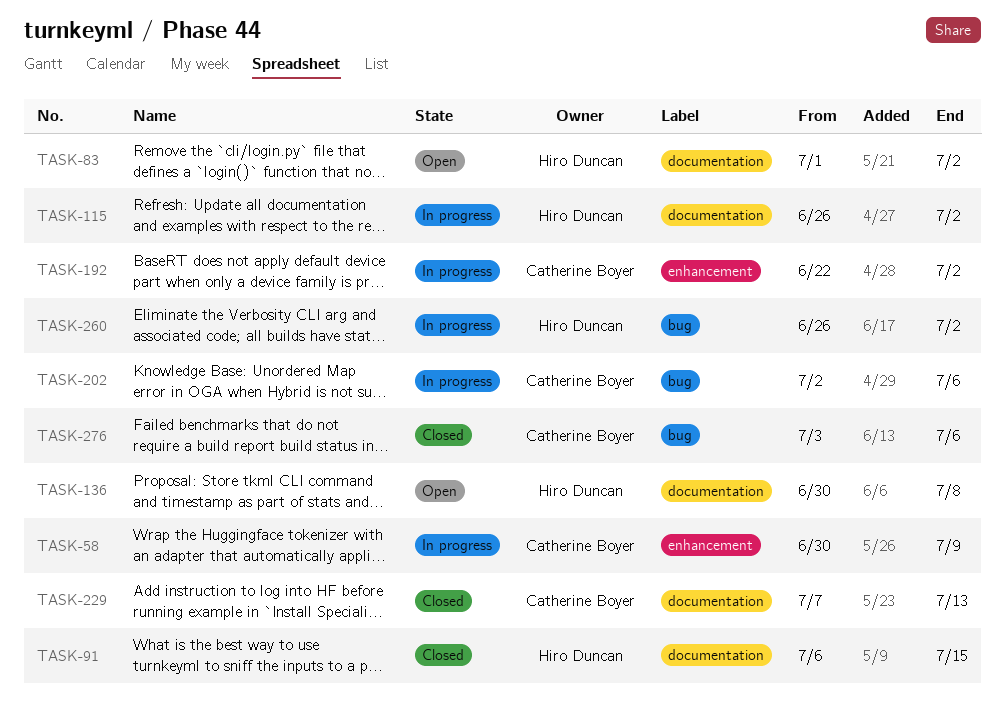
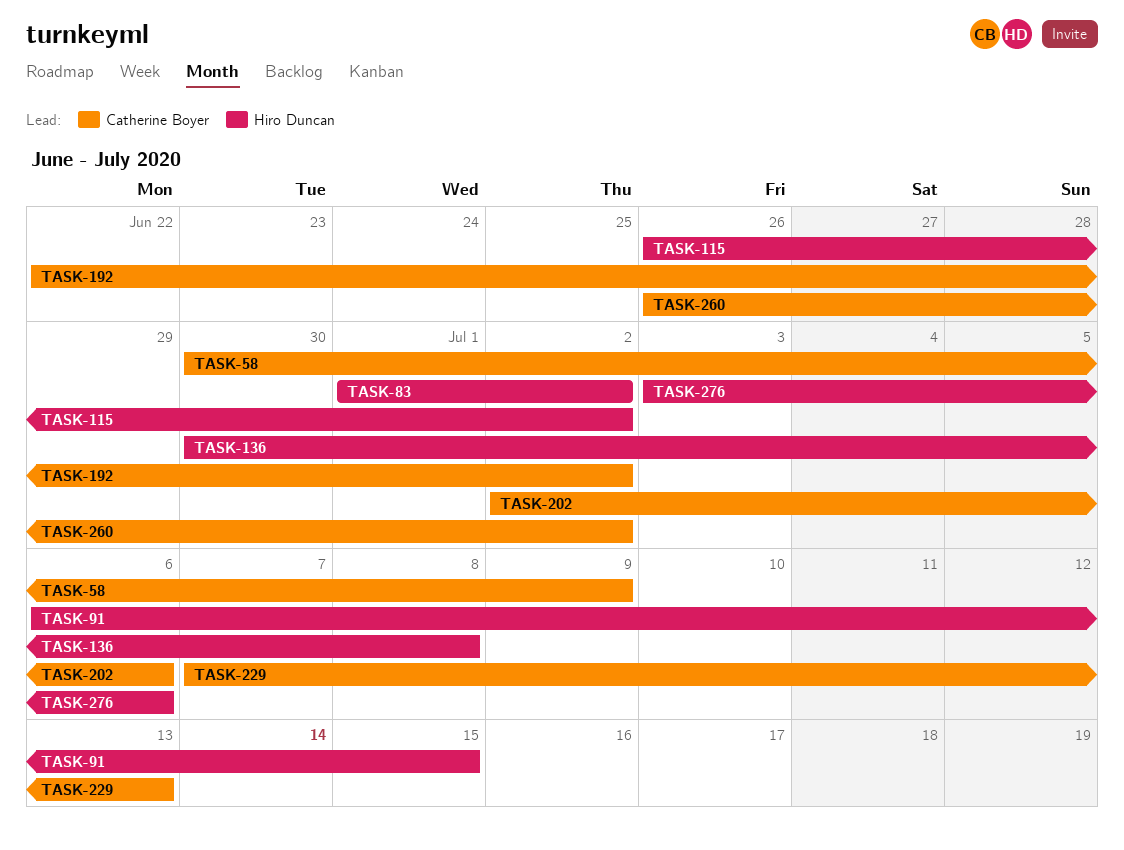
TASK-260, owner: Hiro Duncan -> Catherine Boyer
TASK-276, owner: Catherine Boyer -> Hiro Duncan

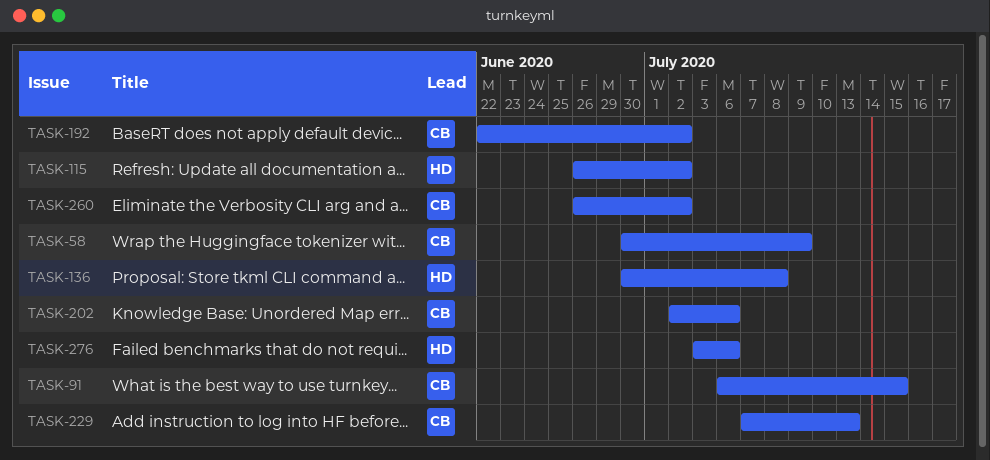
TASK-83: present -> none
TASK-91, owner: Hiro Duncan -> Catherine Boyer

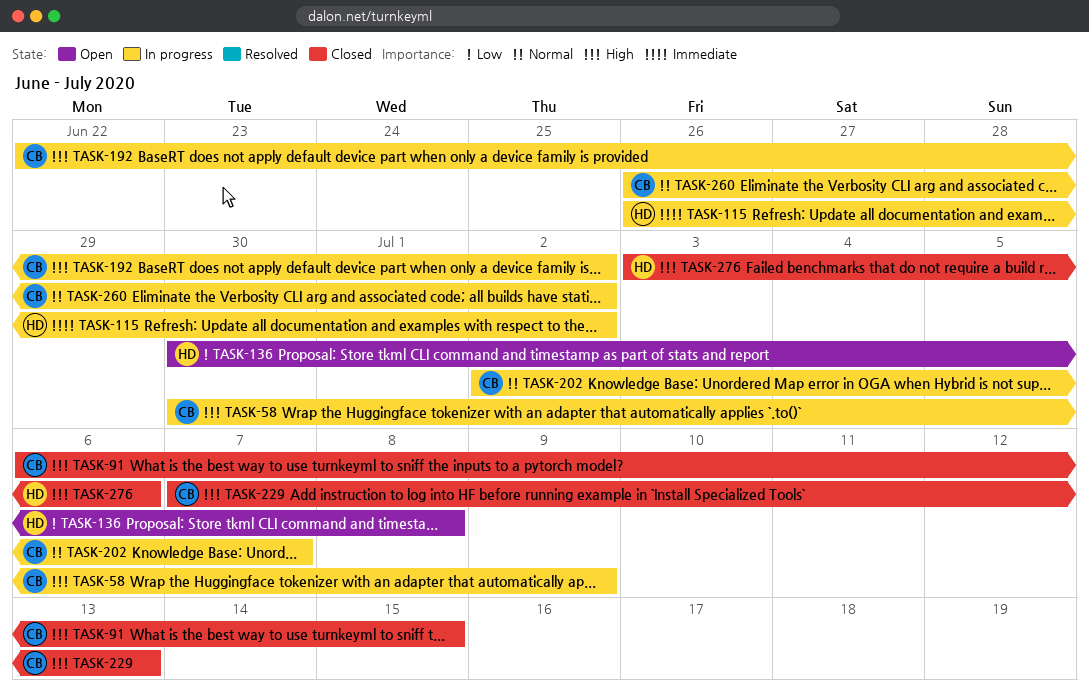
TASK-202, due: Jul 6 -> Jul 7

